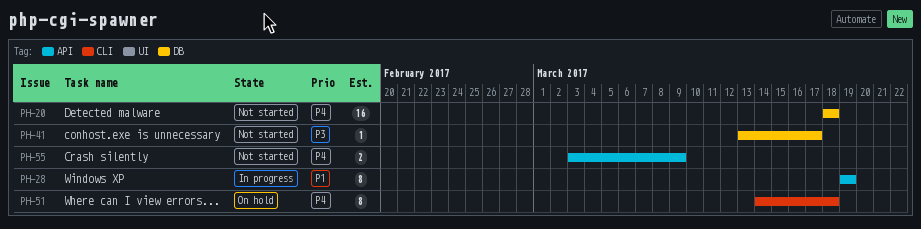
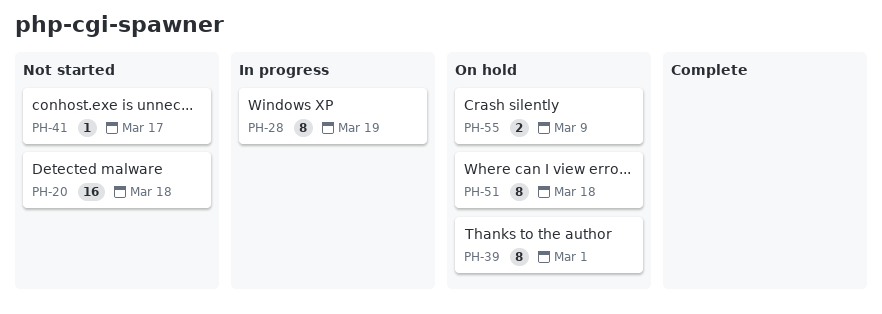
PH-39: none -> present
PH-55, status: Not started -> On hold

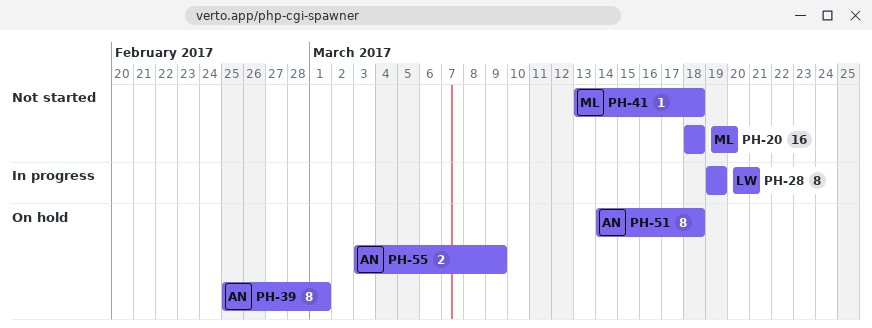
PH-41, due: Mar 17 -> Mar 18

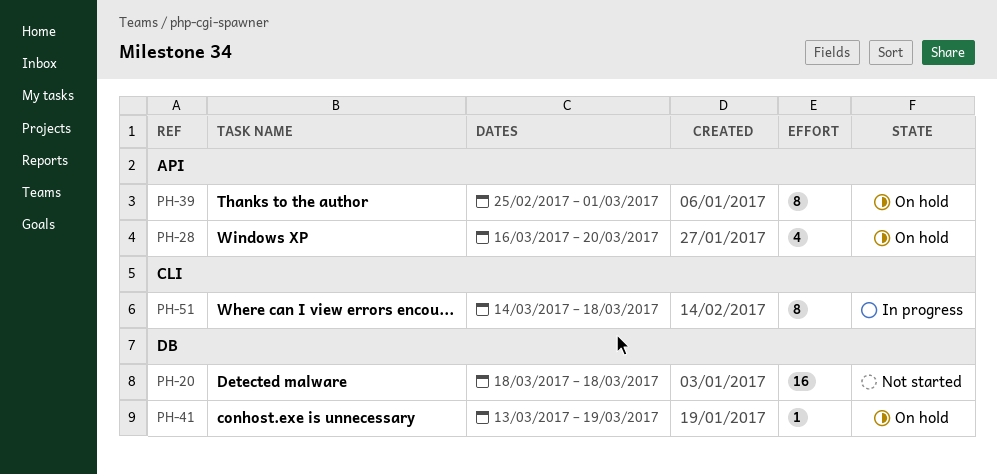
PH-28, status: In progress -> On hold
PH-28, estimate: 8 -> 4
PH-28, start: Mar 19 -> Mar 16
PH-28, due: Mar 19 -> Mar 20
PH-41, status: Not started -> On hold
PH-41, due: Mar 18 -> Mar 19
PH-51, status: On hold -> In progress
PH-55: present -> none

